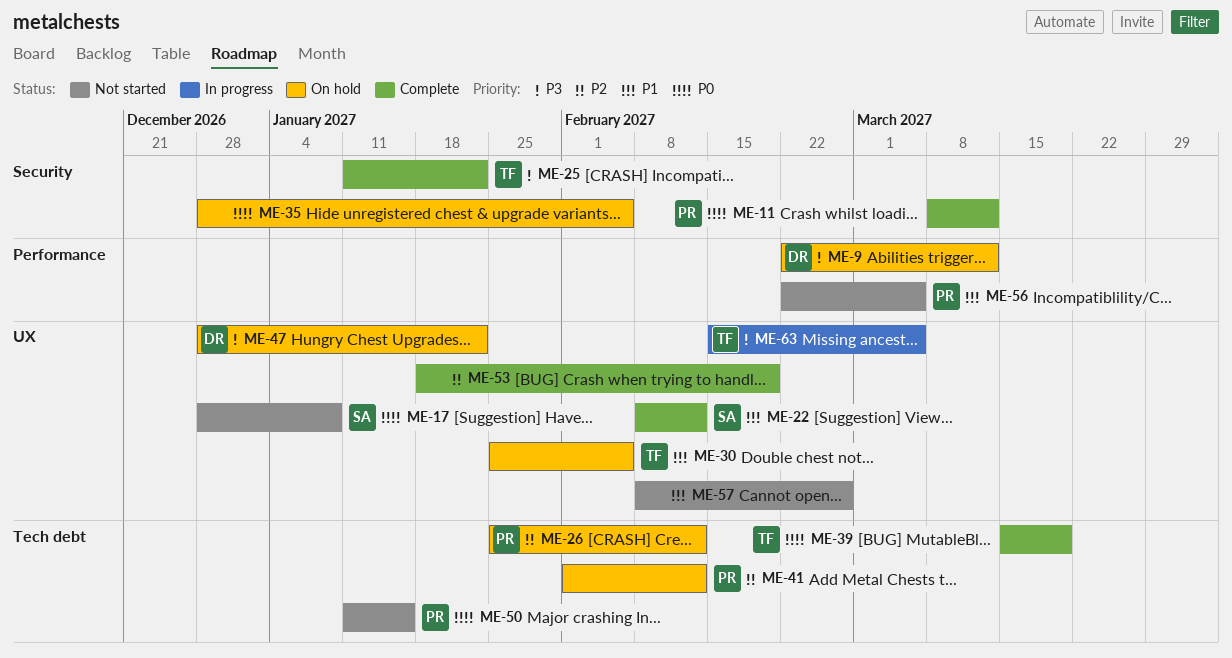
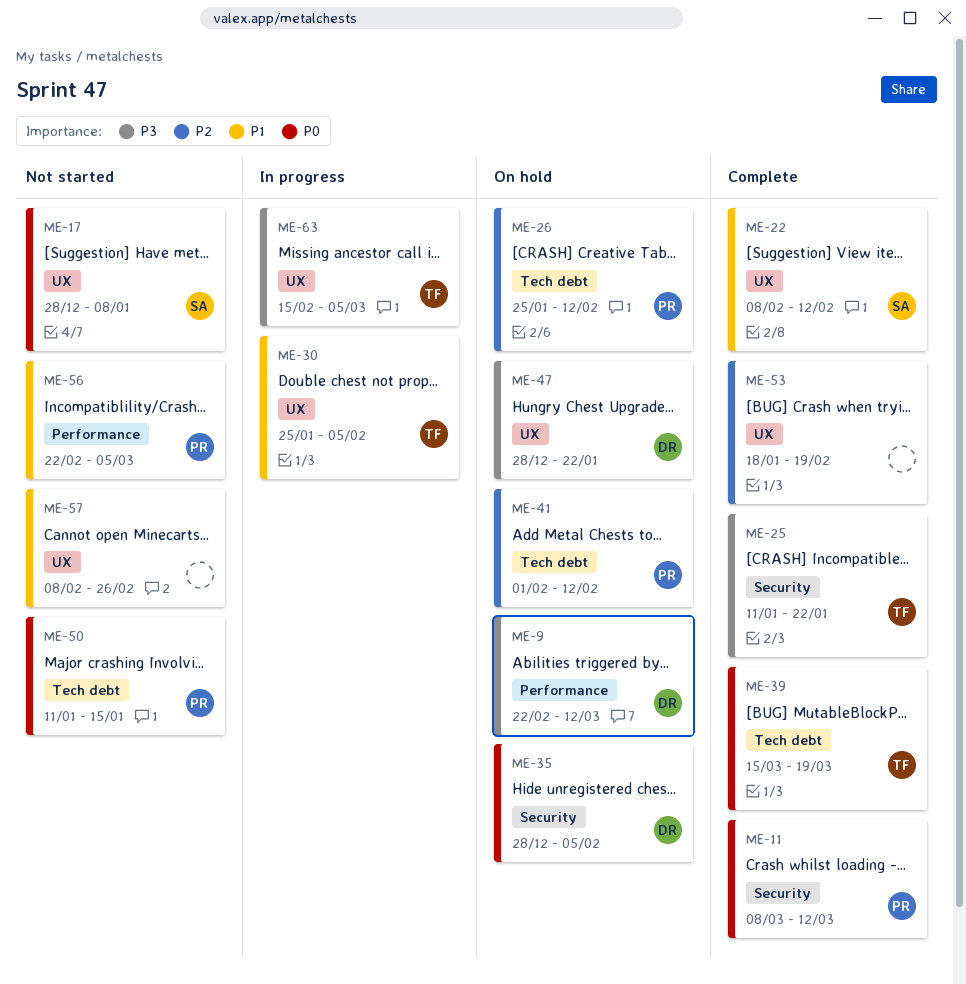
ME-30, status: On hold -> In progress
ME-35, owner: none -> DR

